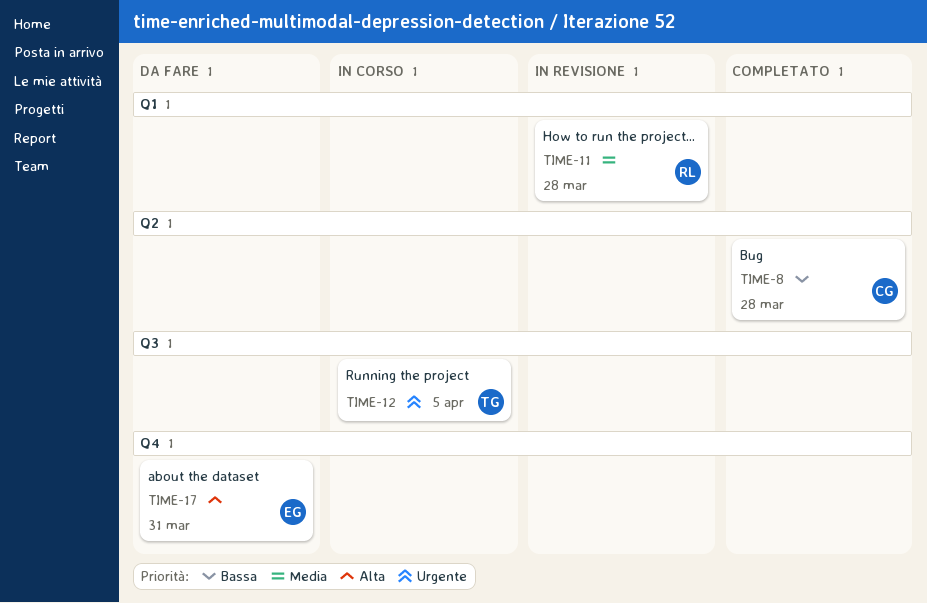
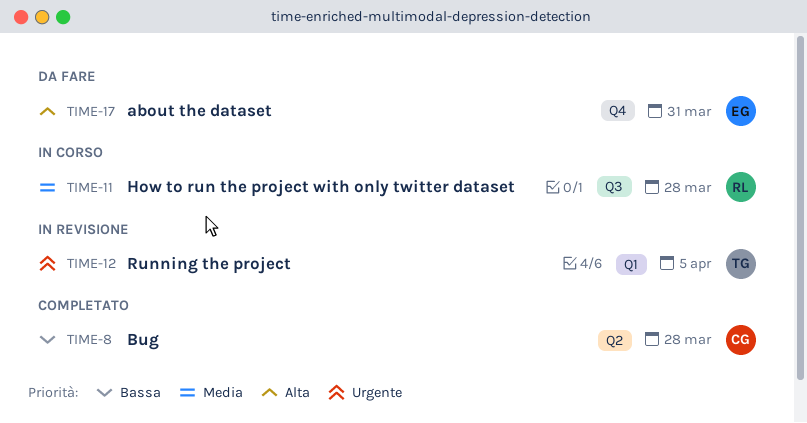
TIME-11, status: In revisione -> In corso
TIME-11, label: Q1 -> Q3
TIME-12, status: In corso -> In revisione
TIME-12, label: Q3 -> Q1

